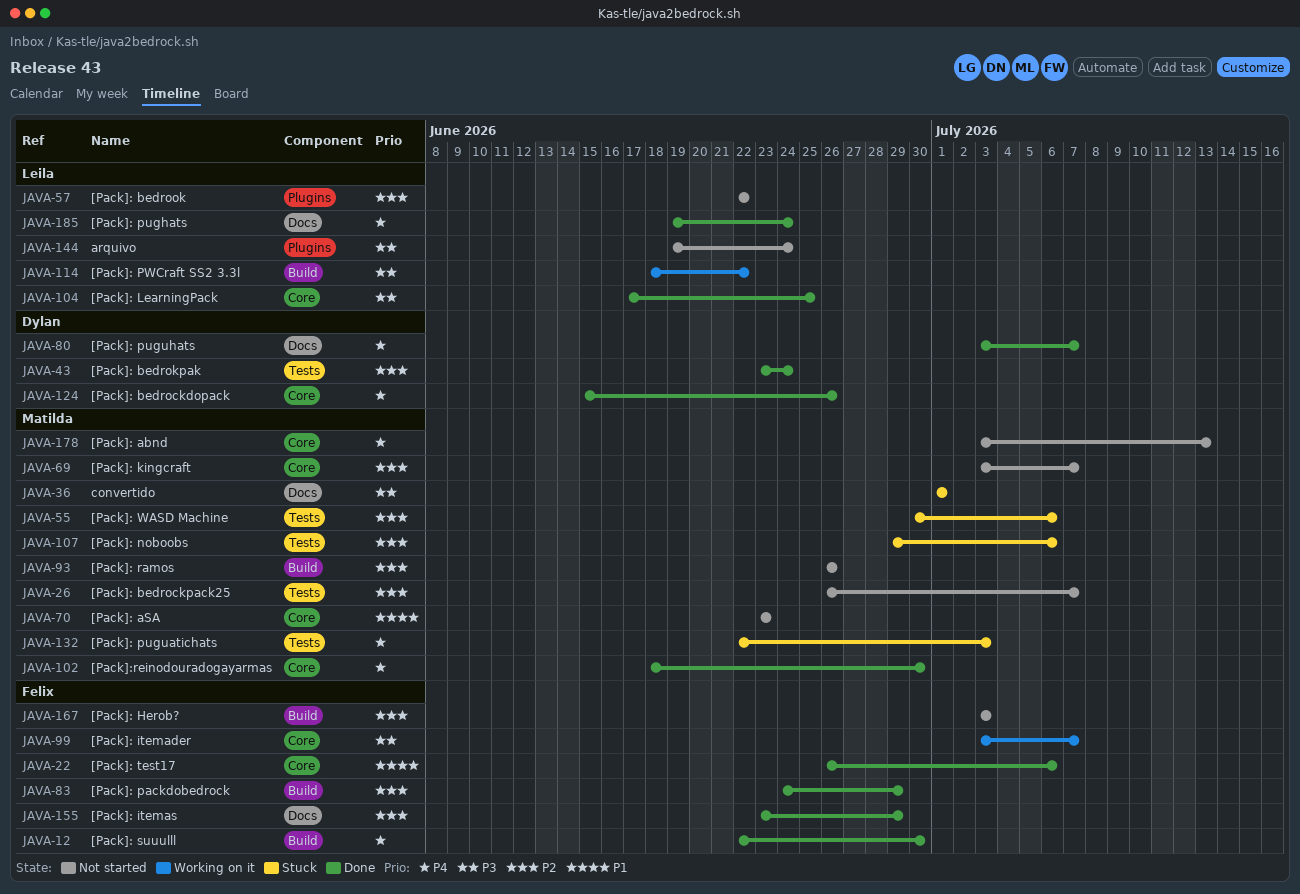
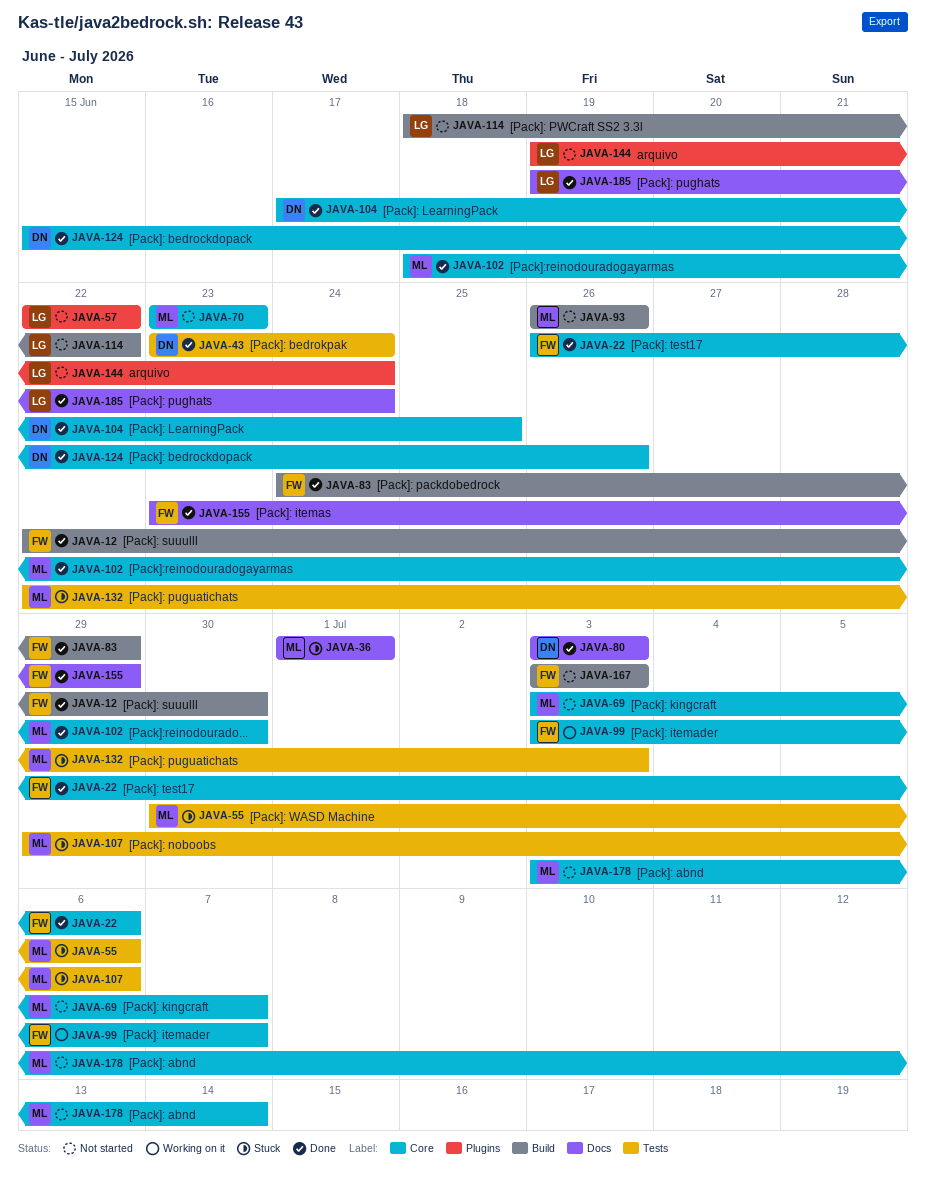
JAVA-26: present -> none
JAVA-80, due: Jul 7 -> Jul 3
JAVA-104, owner: Leila -> Dylan
JAVA-114, status: Working on it -> Not started
JAVA-178, due: Jul 13 -> Jul 14

